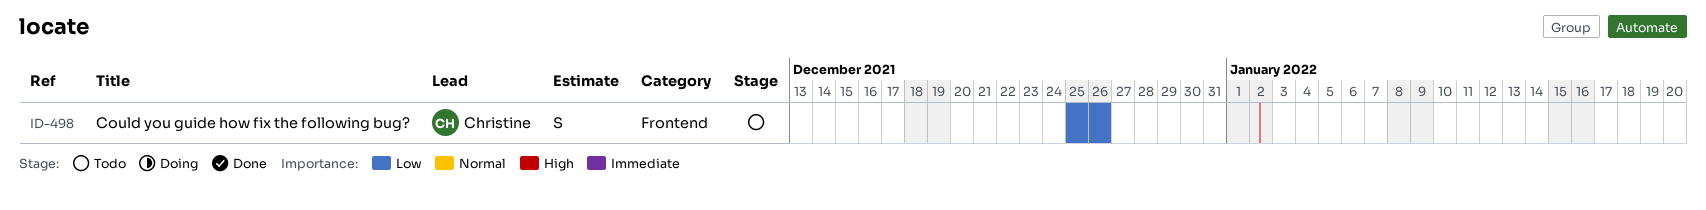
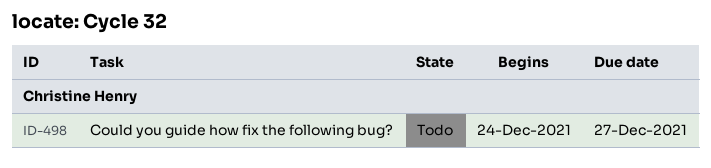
ID-498, start: Dec 25 -> Dec 24
ID-498, due: Dec 26 -> Dec 27

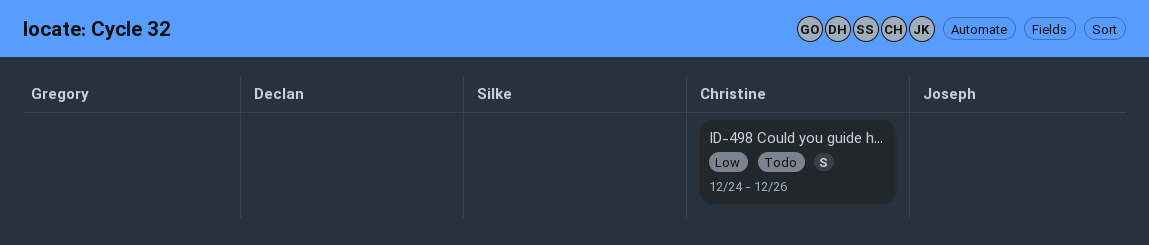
ID-498, due: Dec 27 -> Dec 26

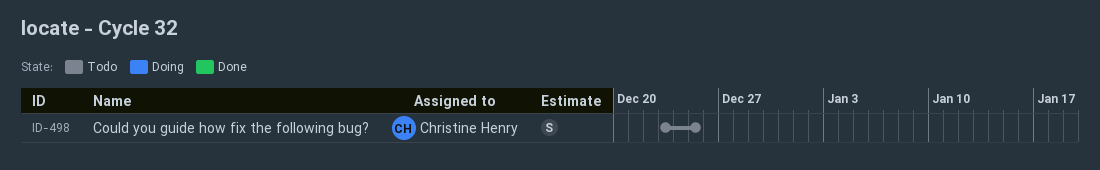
ID-498, start: Dec 24 -> Dec 23
ID-498, due: Dec 26 -> Dec 25

